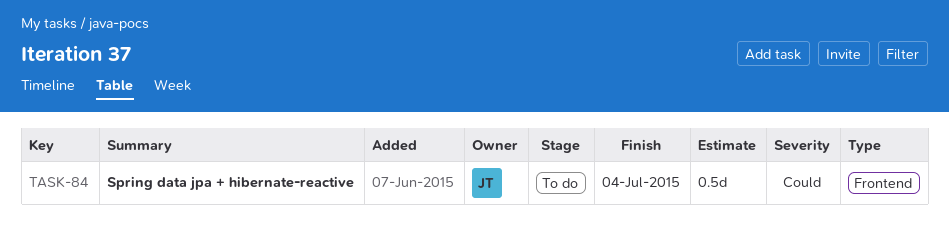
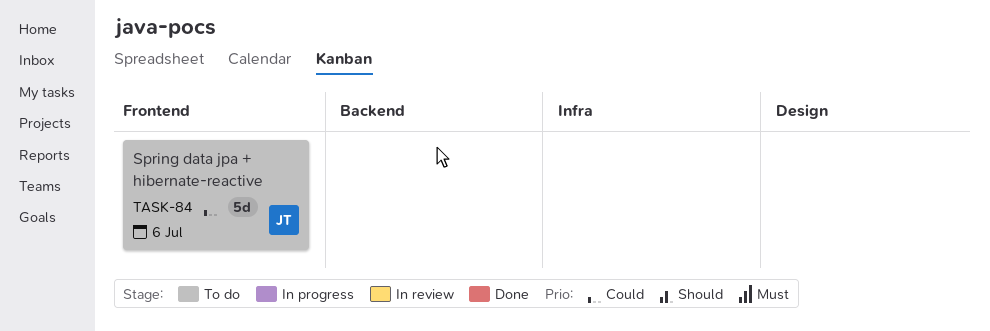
TASK-84, estimate: 0.5d -> 5d
TASK-84, due: Jul 4 -> Jul 6

